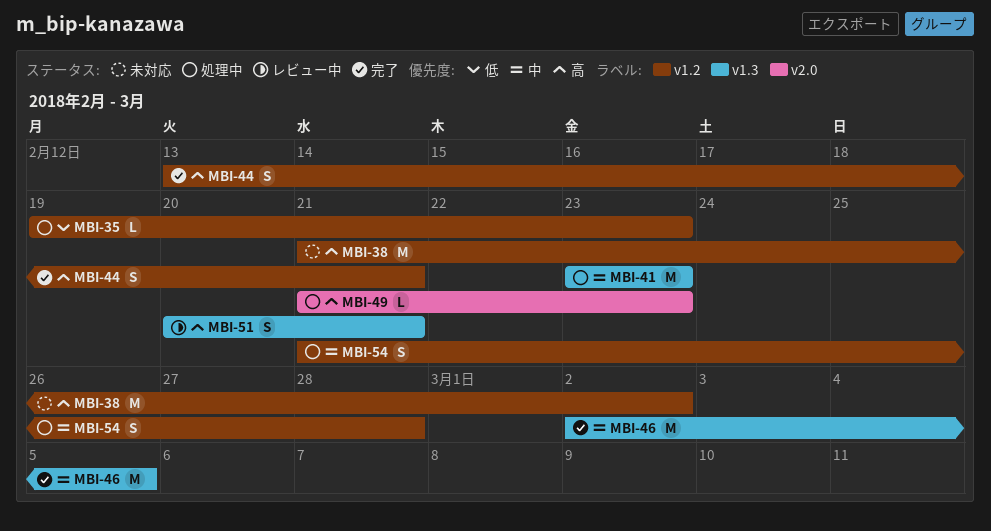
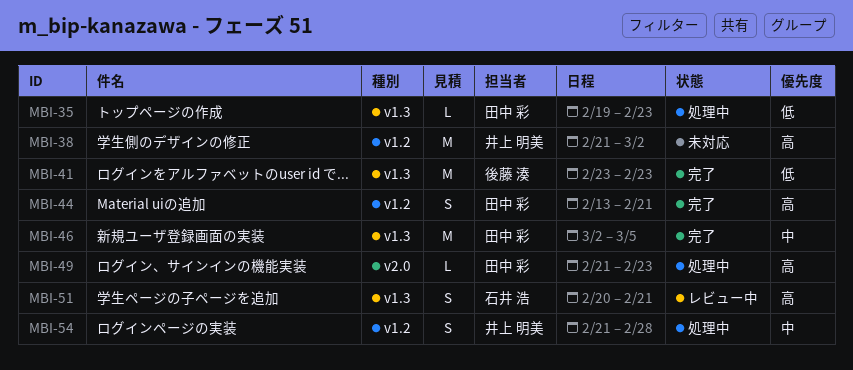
MBI-35, label: v1.2 -> v1.3
MBI-41, status: 処理中 -> 完了
MBI-41, priority: 中 -> 低

